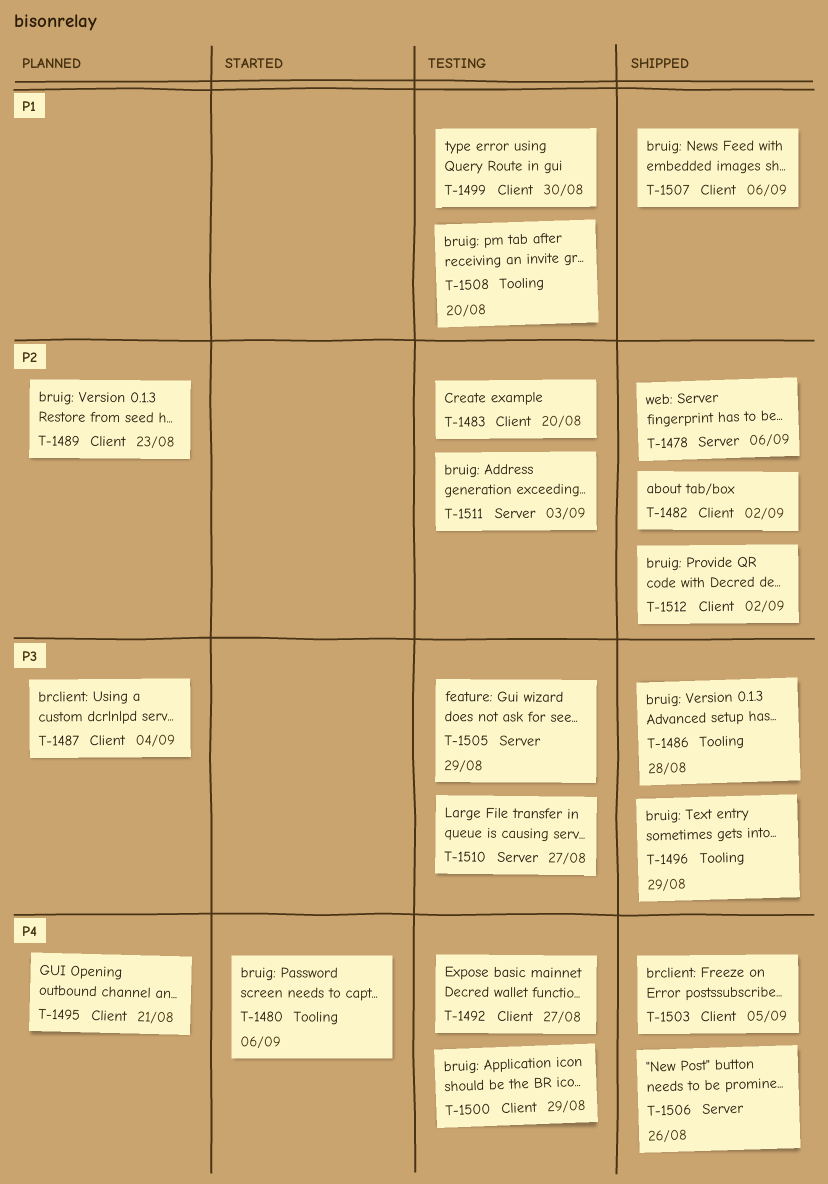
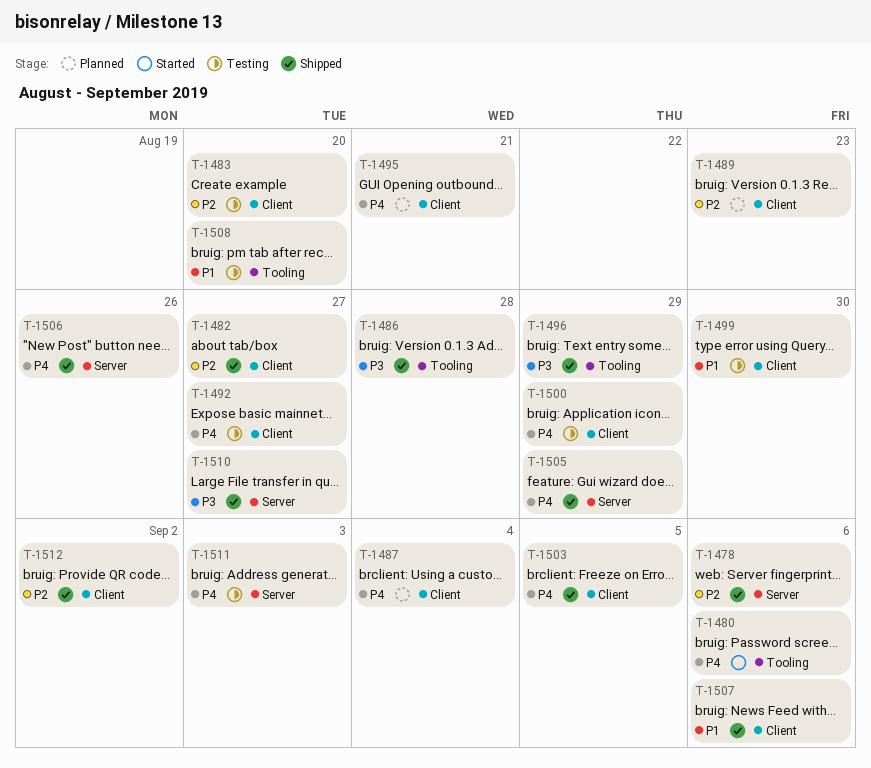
T-1482, due: Sep 2 -> Aug 27
T-1487, priority: P3 -> P4
T-1505, status: Testing -> Shipped
T-1505, priority: P3 -> P4
T-1510, status: Testing -> Shipped
T-1511, priority: P2 -> P4

